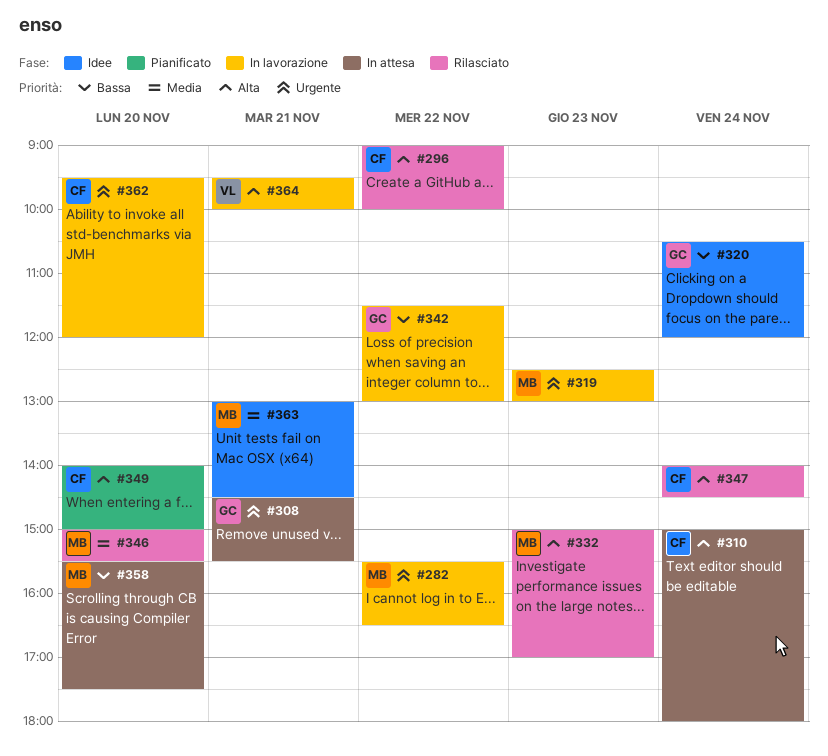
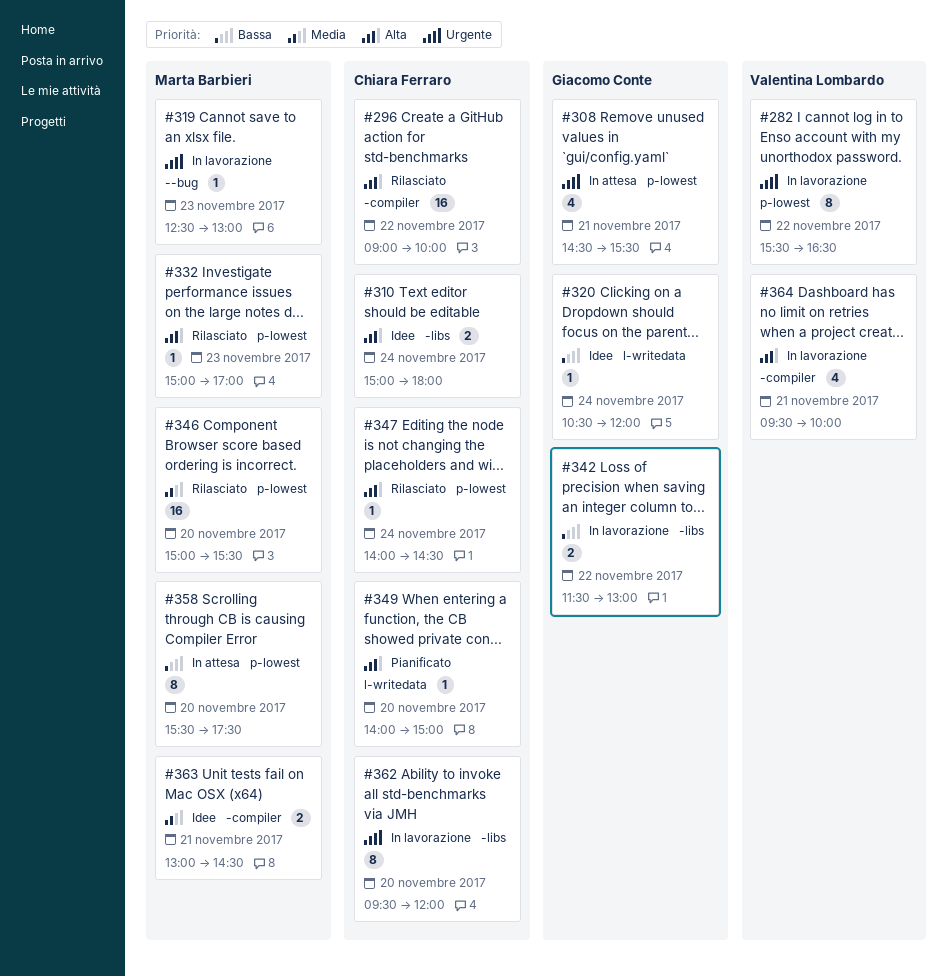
#282, owner: Marta Barbieri -> Valentina Lombardo
#310, status: In attesa -> Idee

